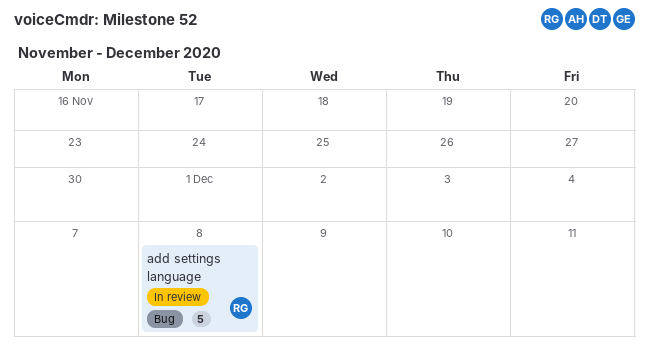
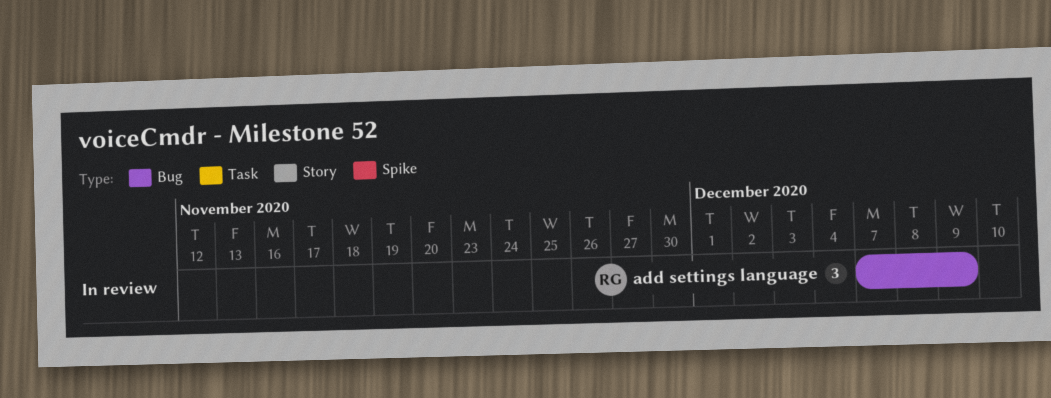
add settings language, estimate: 5 -> 3
add settings language, due: Dec 8 -> Dec 9

